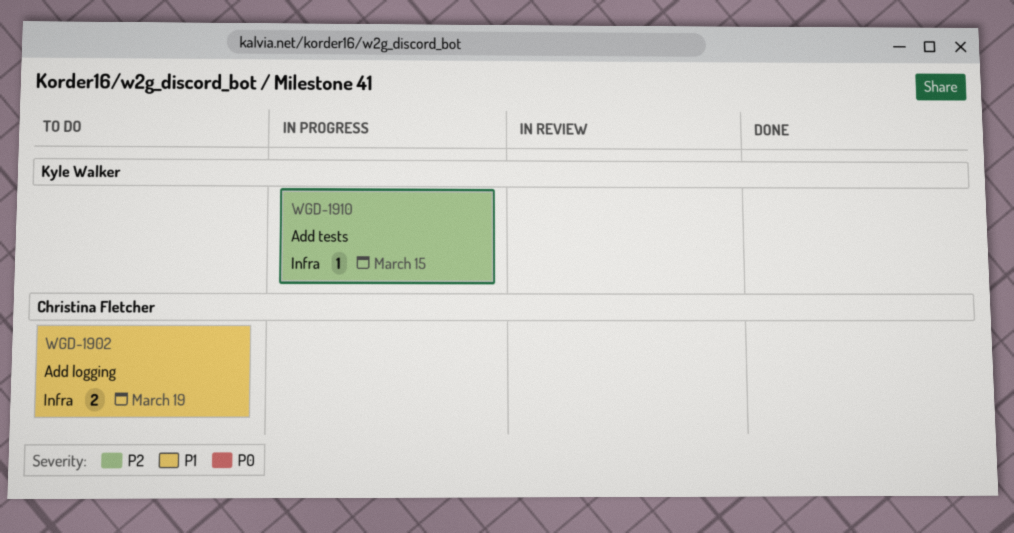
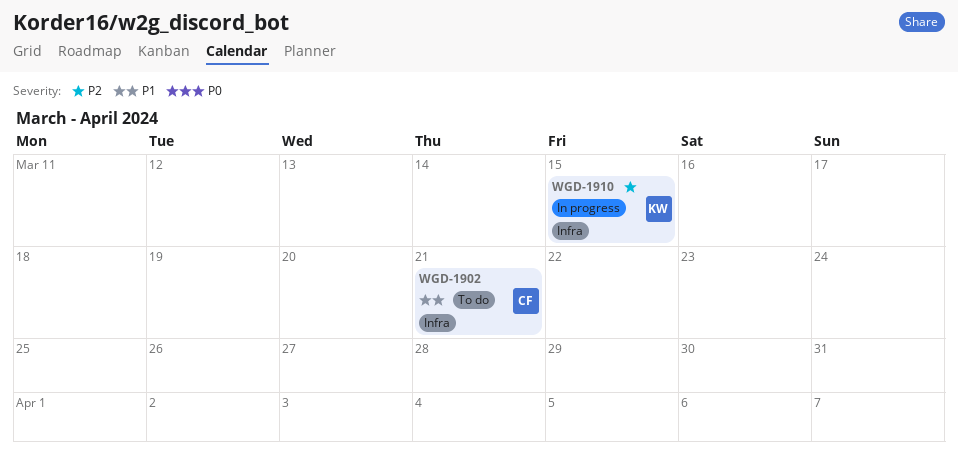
WGD-1902, due: Mar 19 -> Mar 21

